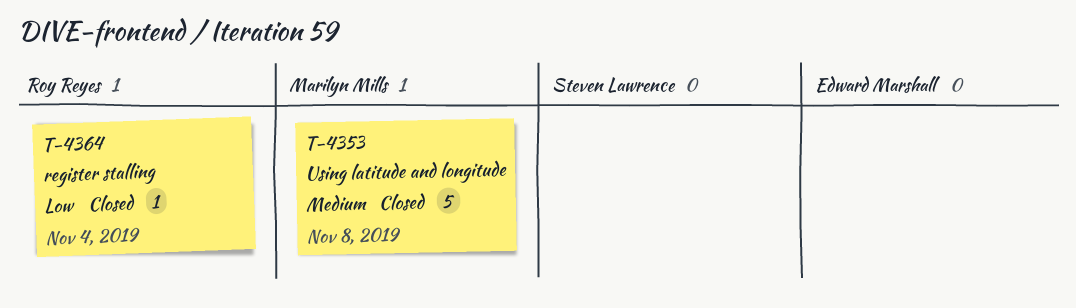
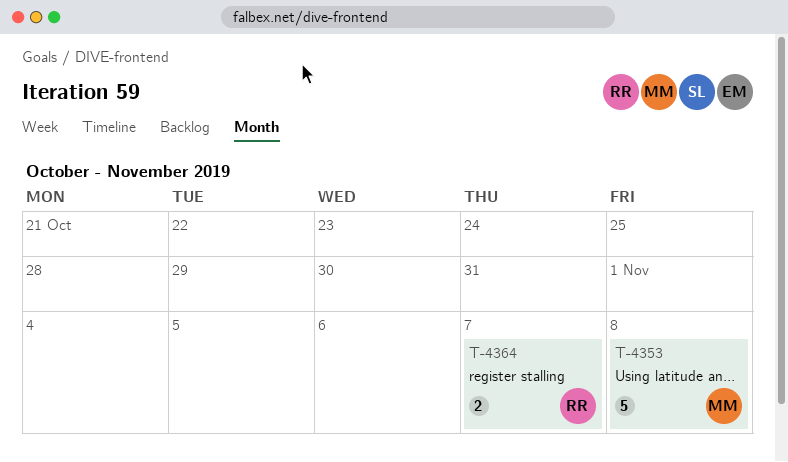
T-4364, estimate: 1 -> 2
T-4364, due: Nov 4 -> Nov 7

